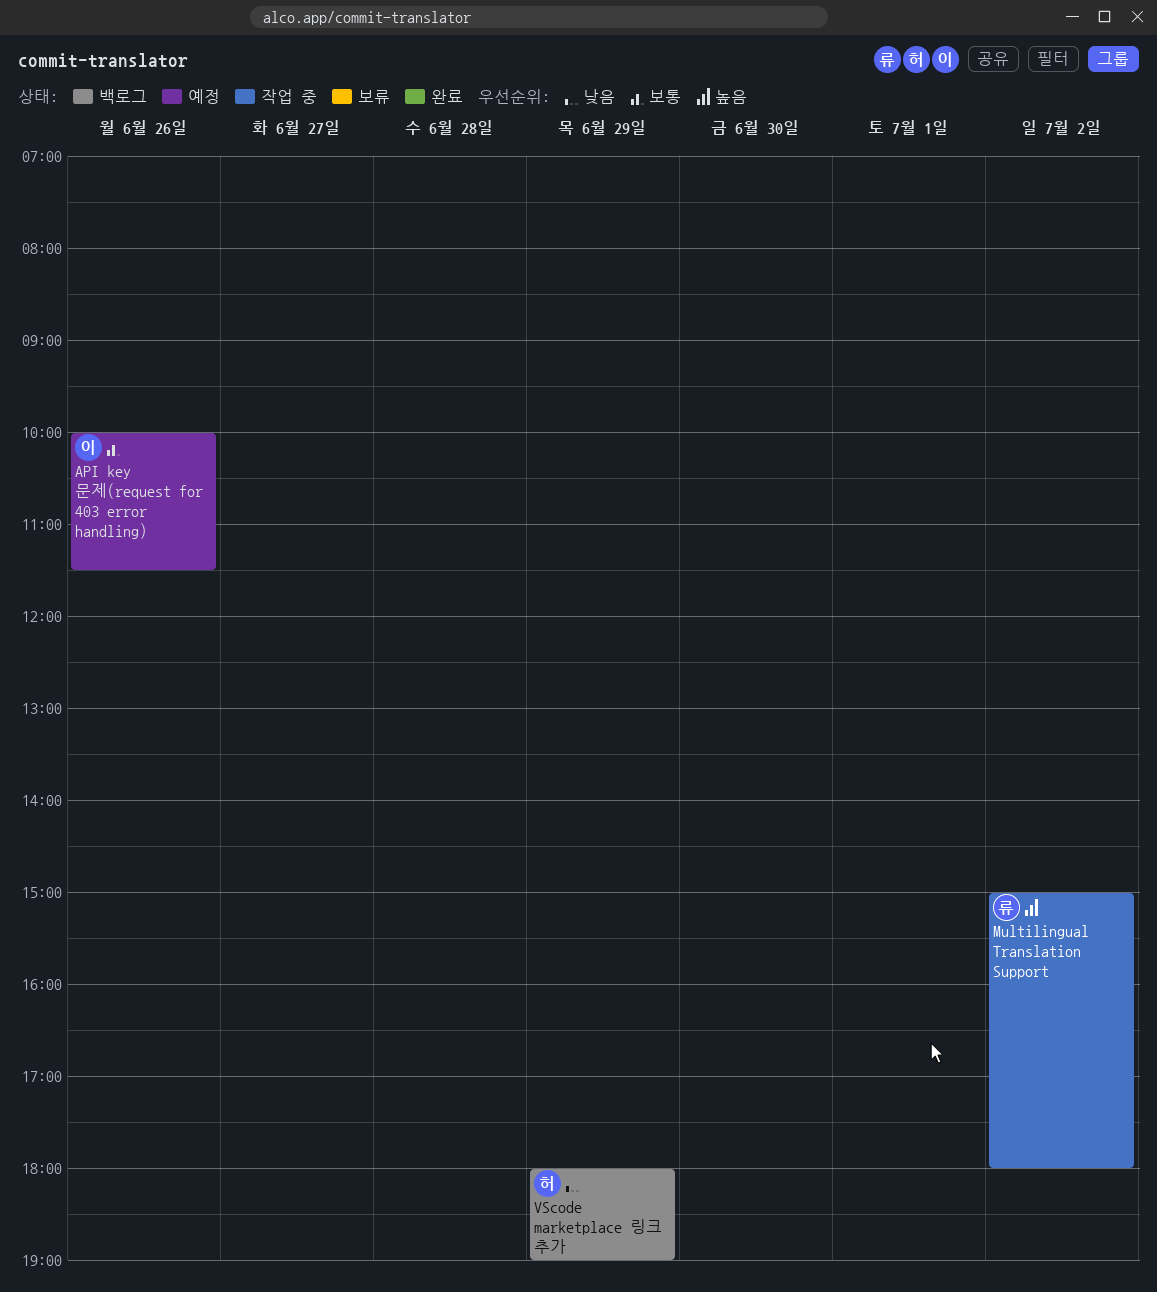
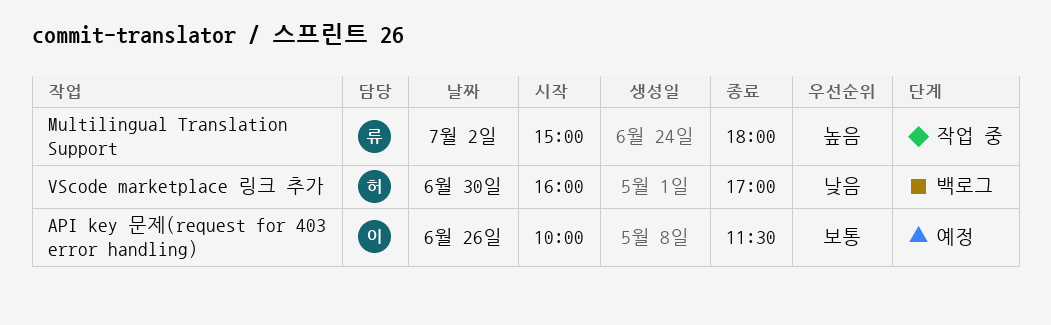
VScode marketplace 링크 추가, day: Jun 29 -> Jun 30
VScode marketplace 링크 추가, begins: 18:00 -> 16:00
VScode marketplace 링크 추가, ends: 19:00 -> 17:00

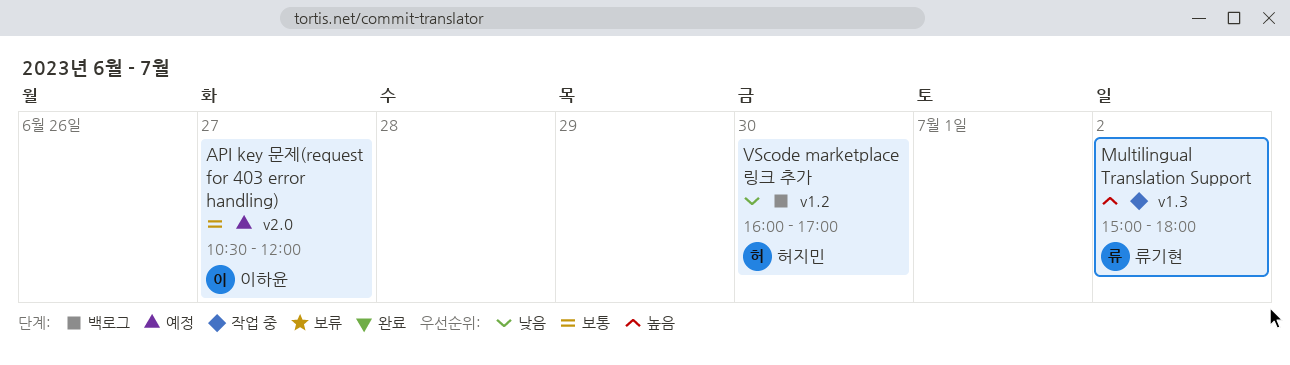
API key 문제(request for 403 error handling), day: Jun 26 -> Jun 27
API key 문제(request for 403 error handling), begins: 10:00 -> 10:30
API key 문제(request for 403 error handling), ends: 11:30 -> 12:00

